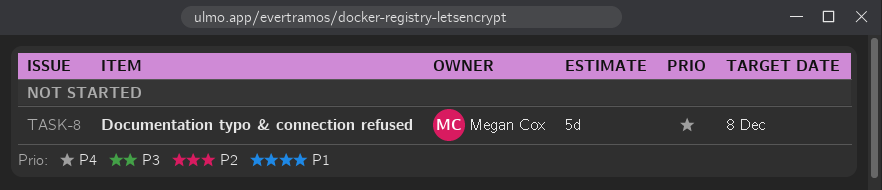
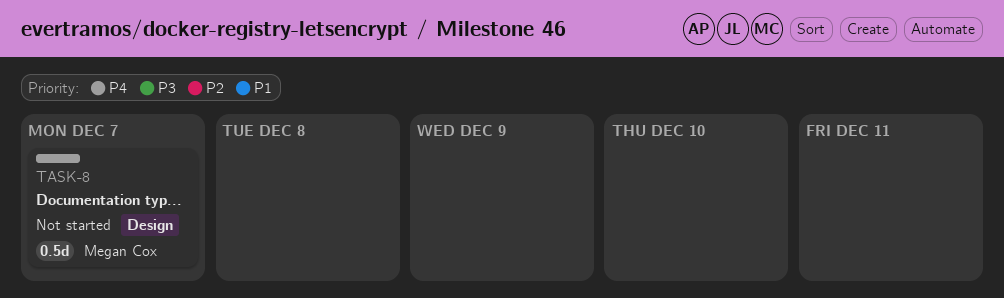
TASK-8, estimate: 5d -> 0.5d
TASK-8, due: Dec 8 -> Dec 7

